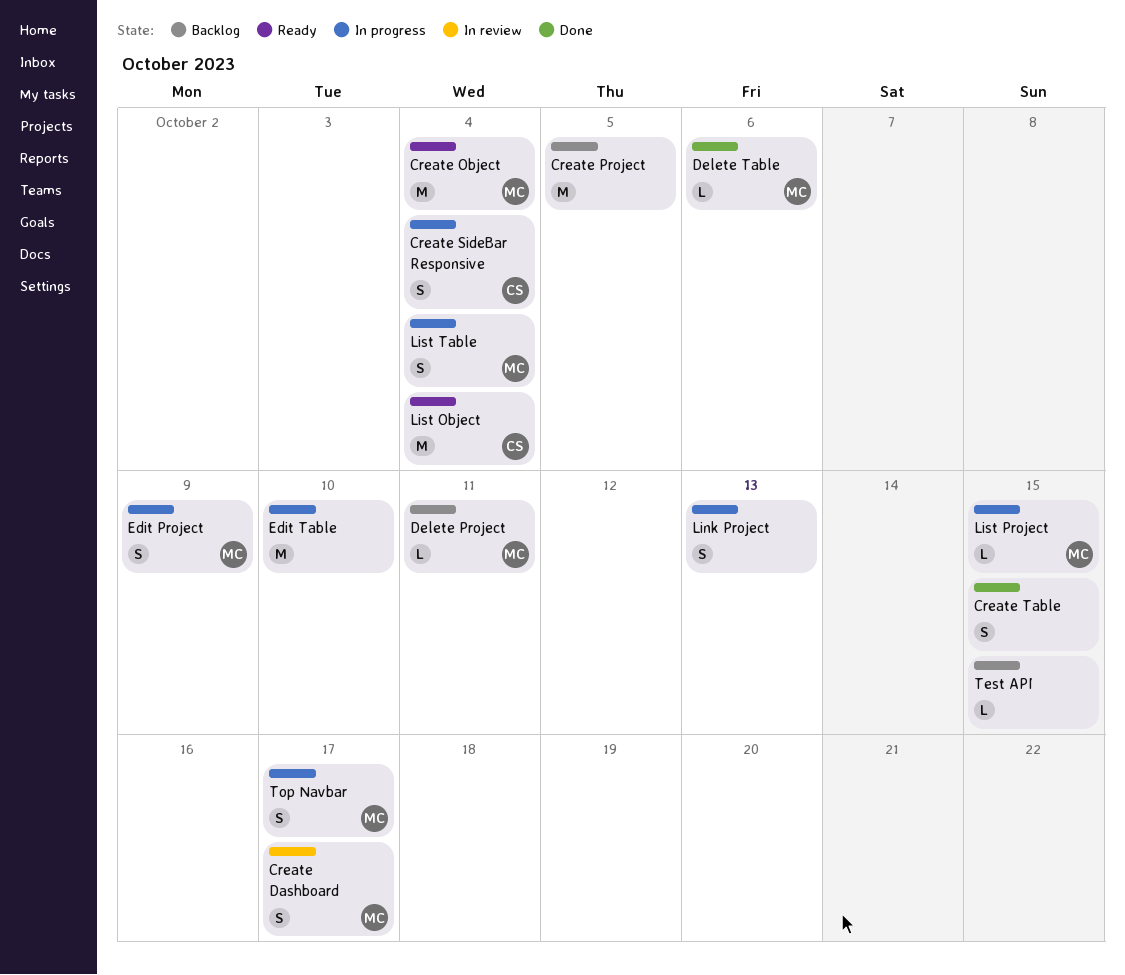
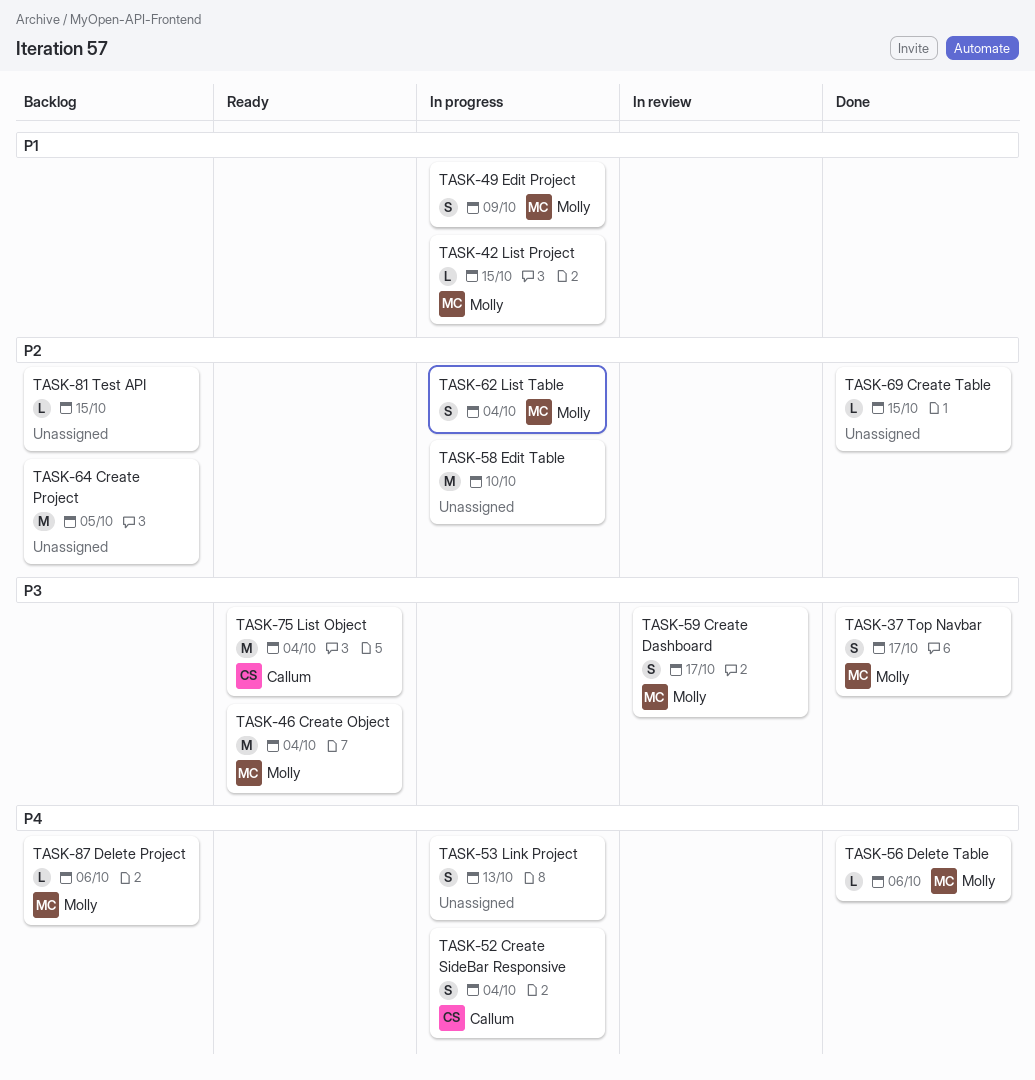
Create Table, estimate: S -> L
Delete Project, due: Oct 11 -> Oct 6
Top Navbar, status: In progress -> Done

